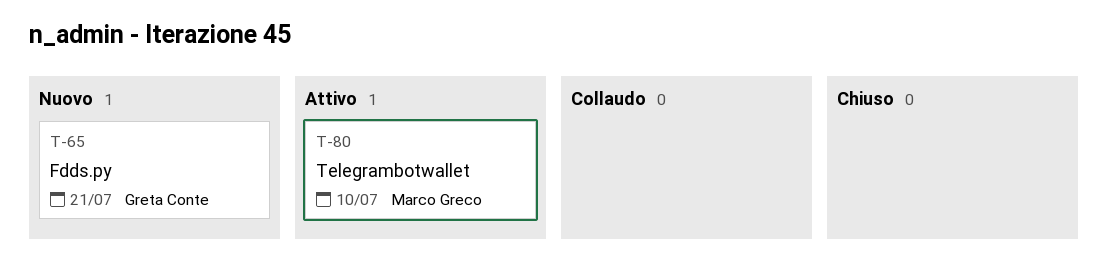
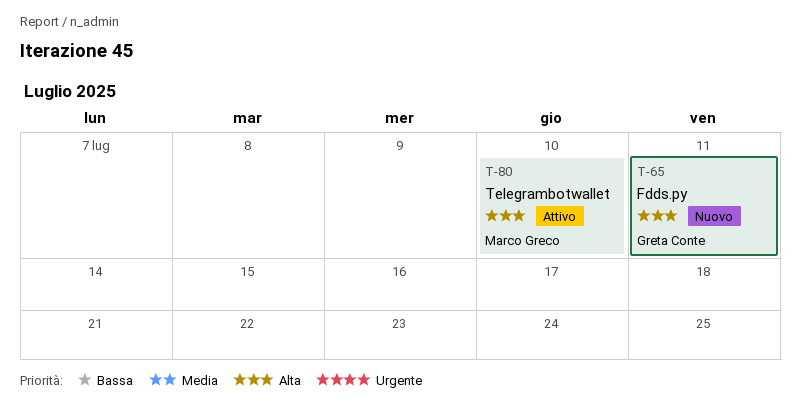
T-65, due: Jul 21 -> Jul 11

